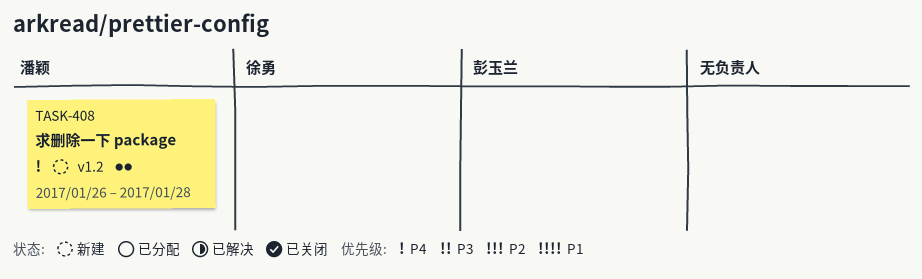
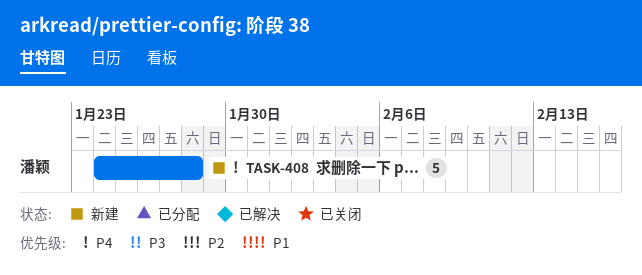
TASK-408, estimate: 2 -> 5
TASK-408, start: Jan 26 -> Jan 24

